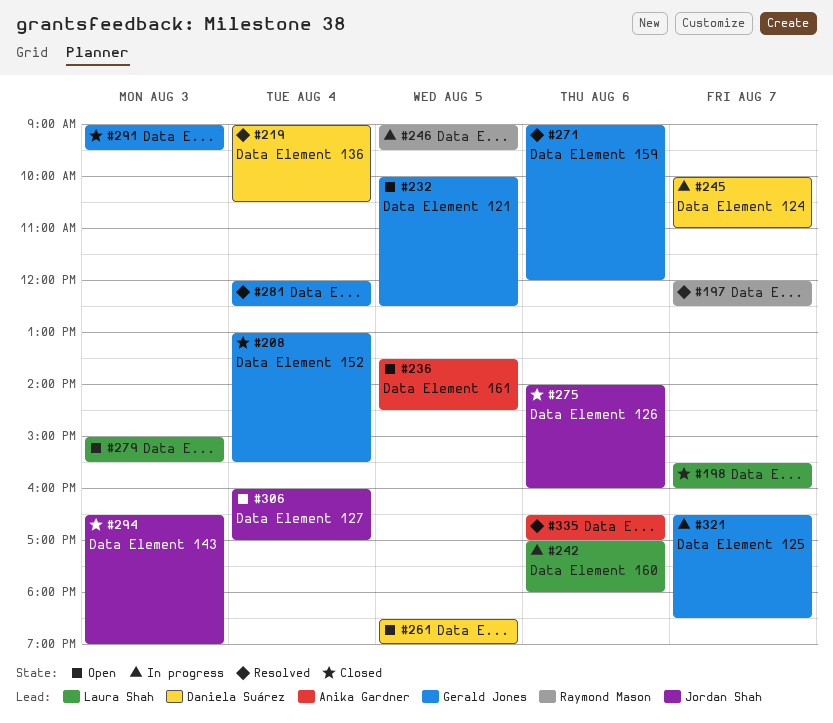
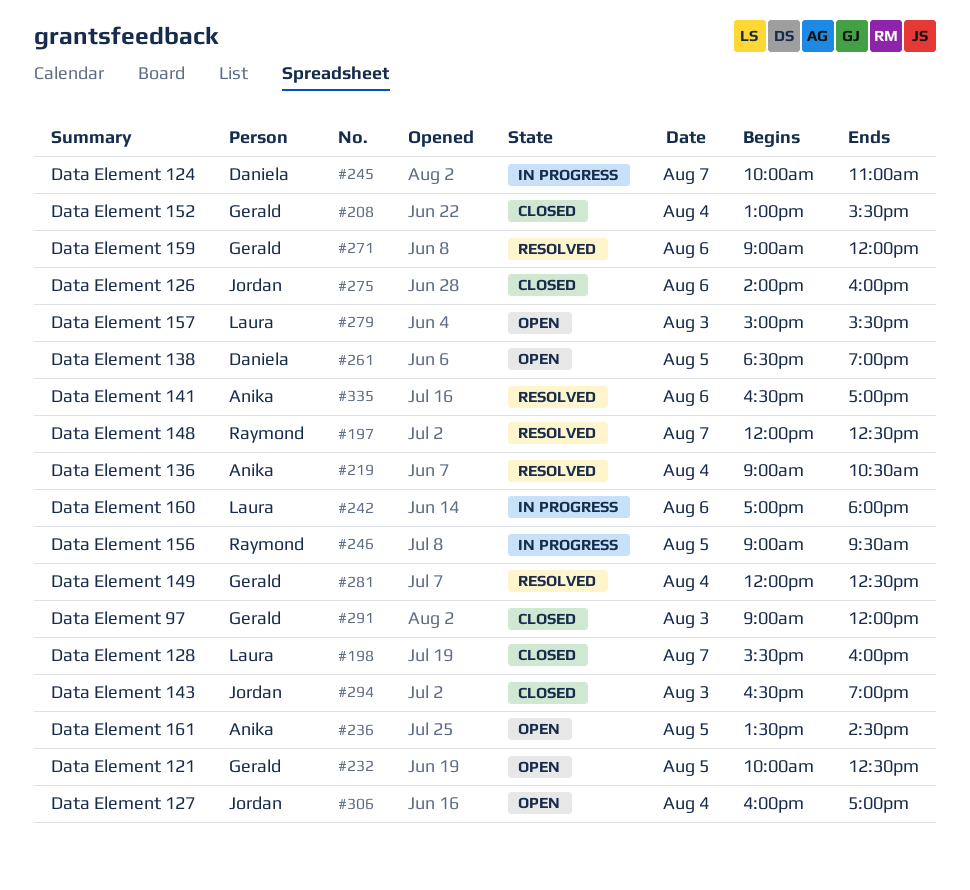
#219, owner: Daniela Suárez -> Anika Gardner
#291, ends: 09:30 -> 12:00
#321: present -> none

